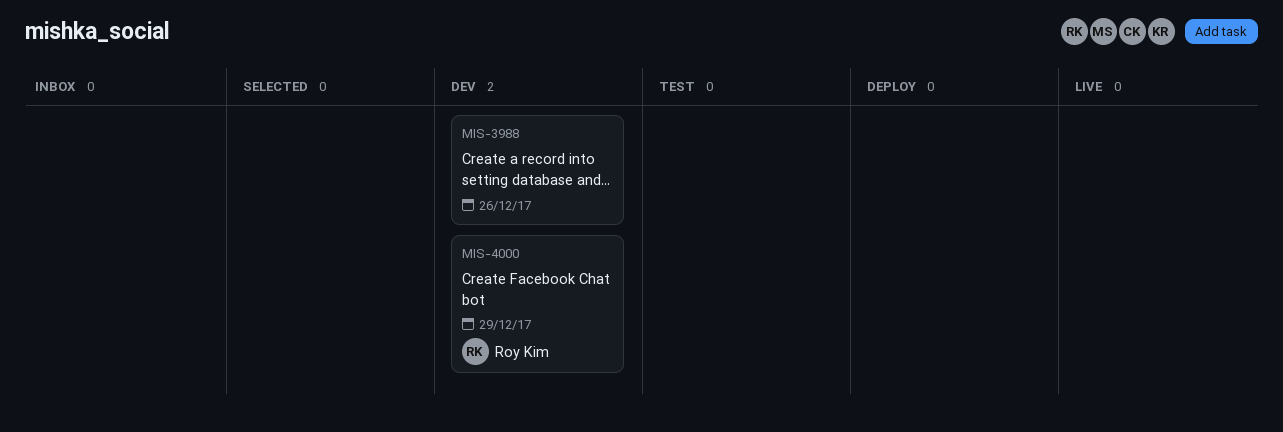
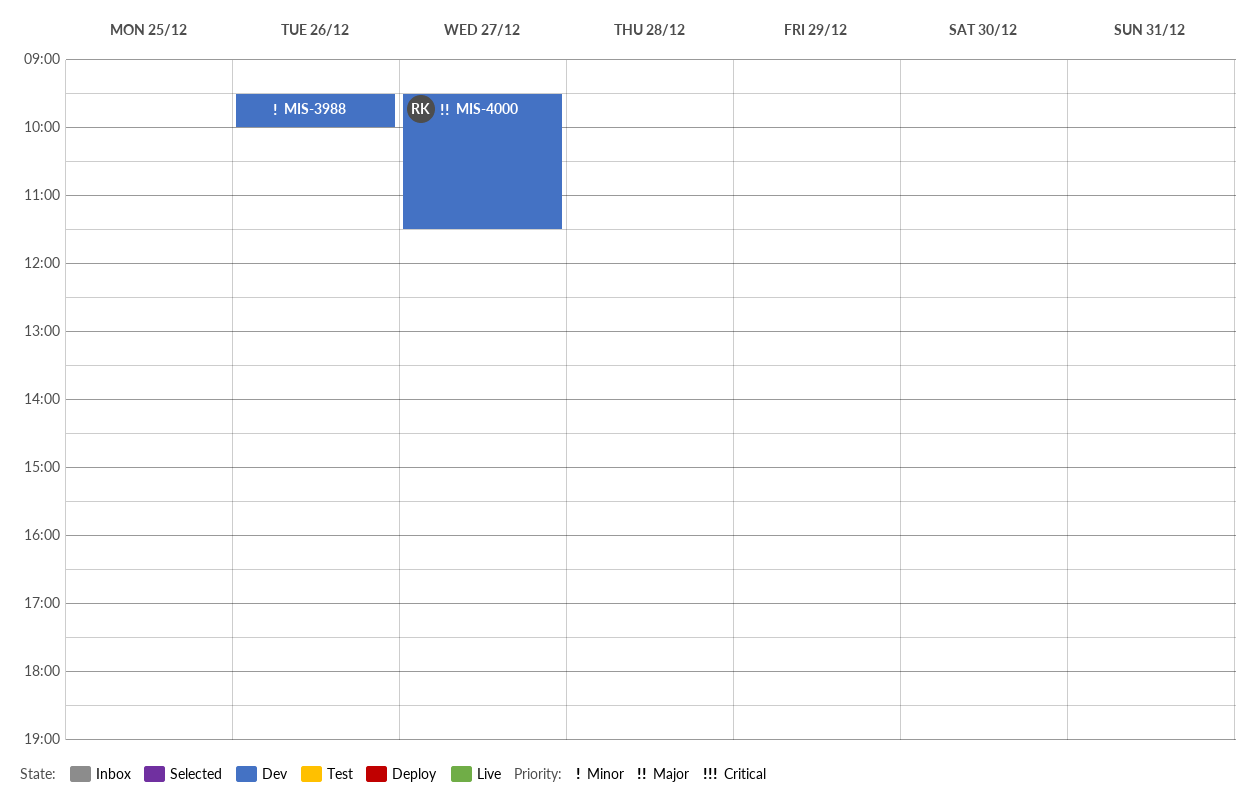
MIS-4000, day: Dec 29 -> Dec 27

